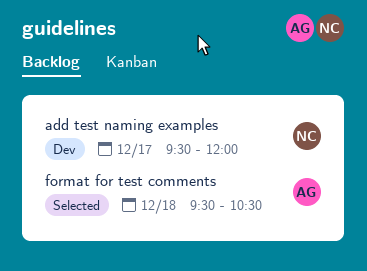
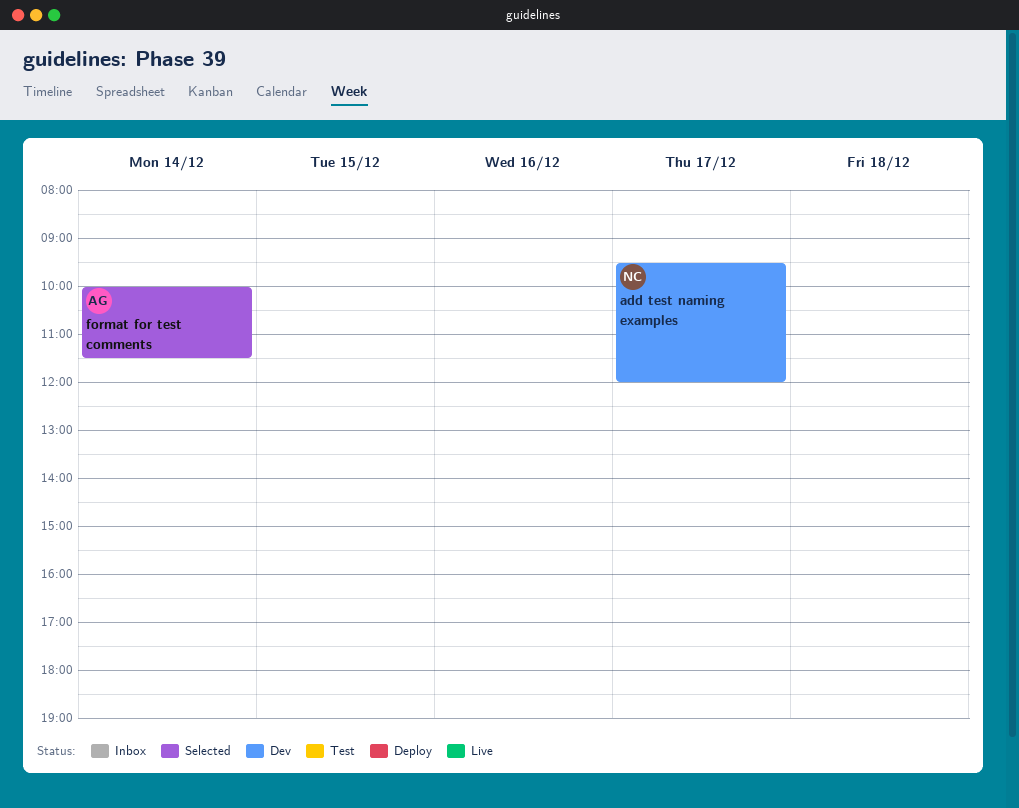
format for test comments, day: Dec 18 -> Dec 14
format for test comments, begins: 09:30 -> 10:00
format for test comments, ends: 10:30 -> 11:30

